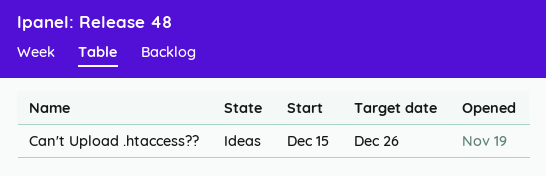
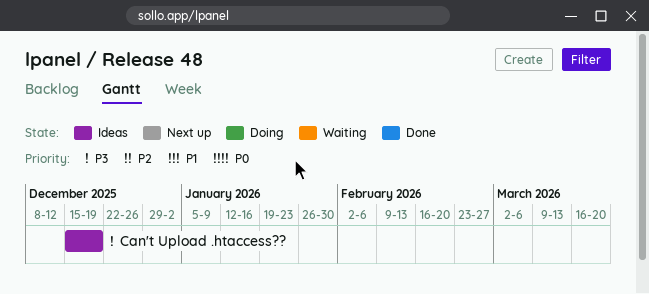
Can't Upload .htaccess??, due: Dec 26 -> Dec 19

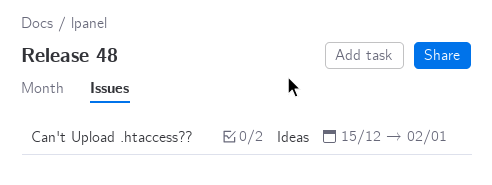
Can't Upload .htaccess??, due: Dec 19 -> Jan 2

